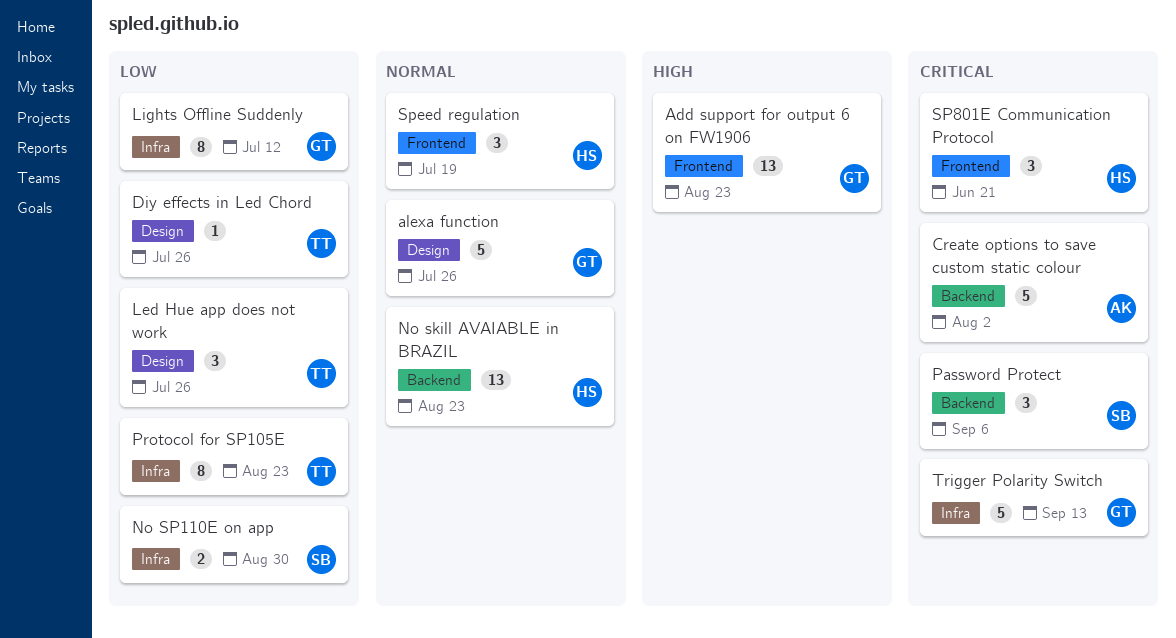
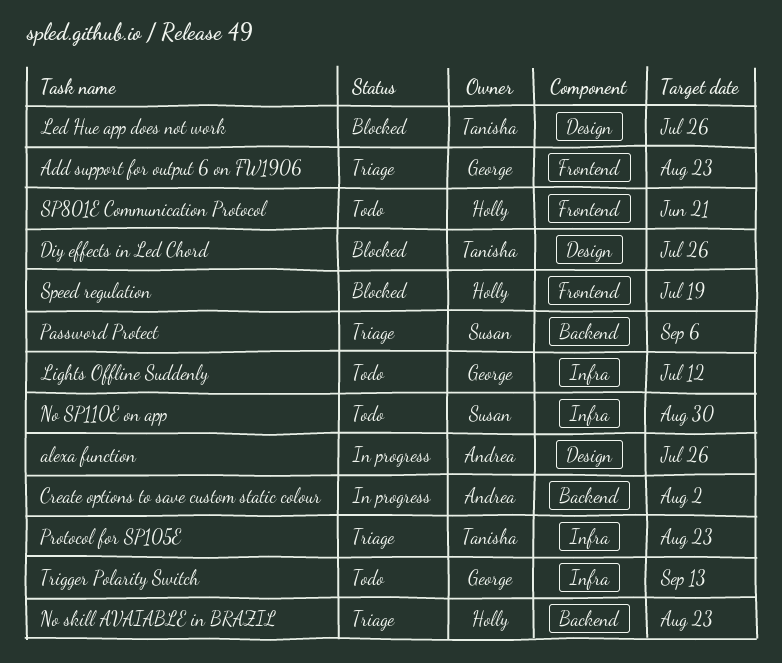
alexa function, owner: George -> Andrea

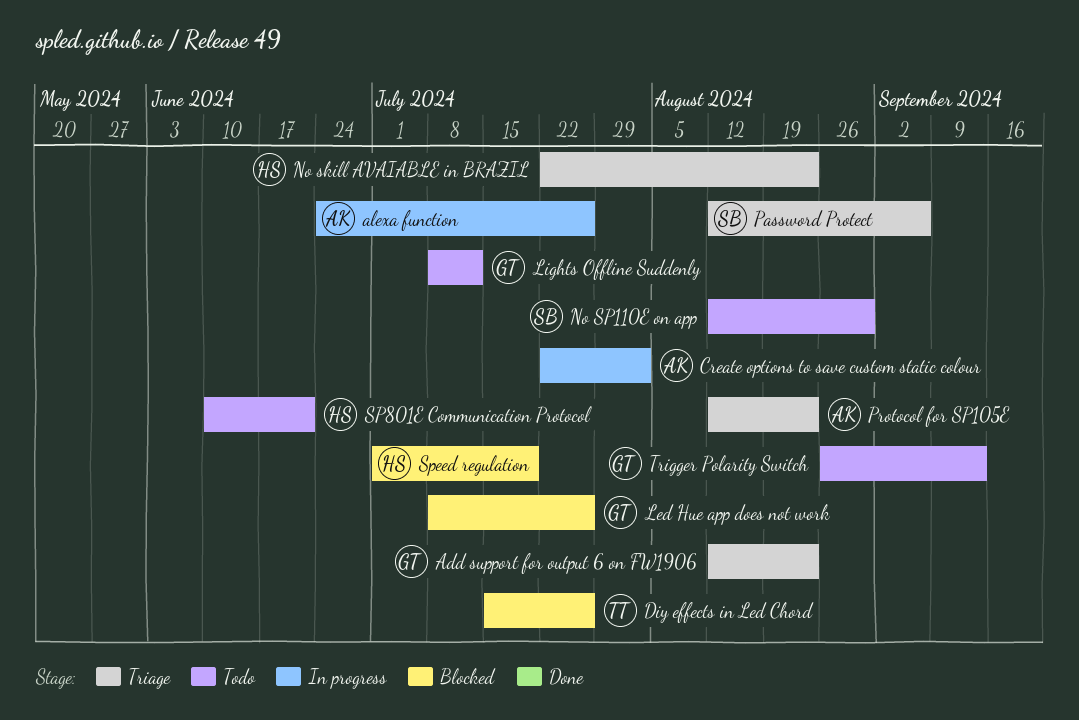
Led Hue app does not work, owner: Tanisha -> George
Protocol for SP105E, owner: Tanisha -> Andrea

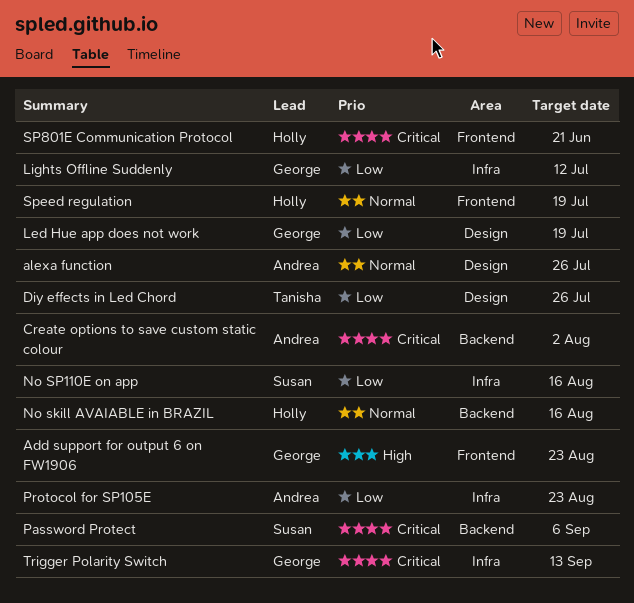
Led Hue app does not work, due: Jul 26 -> Jul 19
No skill AVAIABLE in BRAZIL, due: Aug 23 -> Aug 16
No SP110E on app, due: Aug 30 -> Aug 16

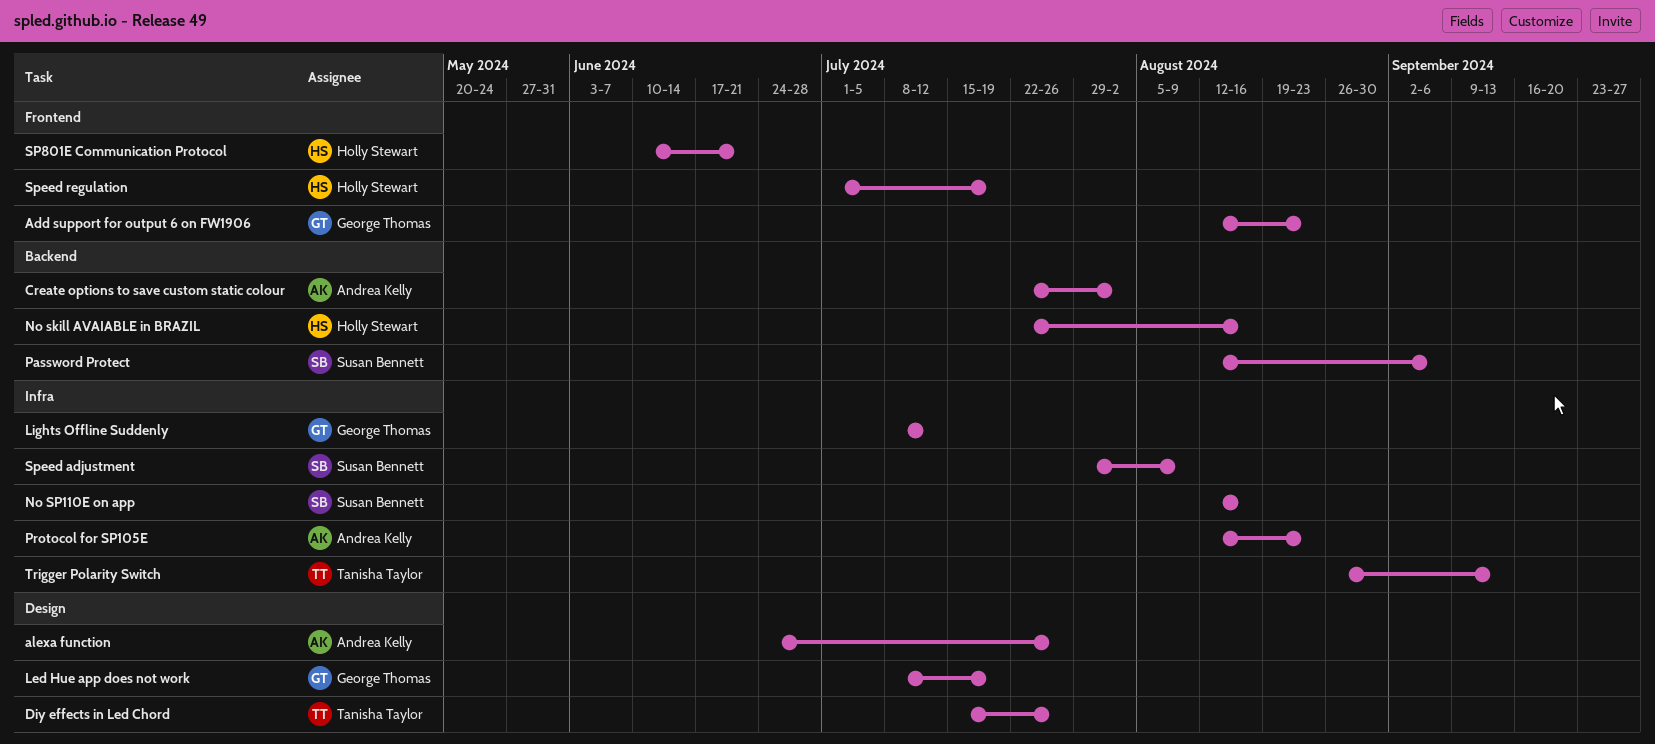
Speed adjustment: none -> present
Trigger Polarity Switch, owner: George Thomas -> Tanisha Taylor

